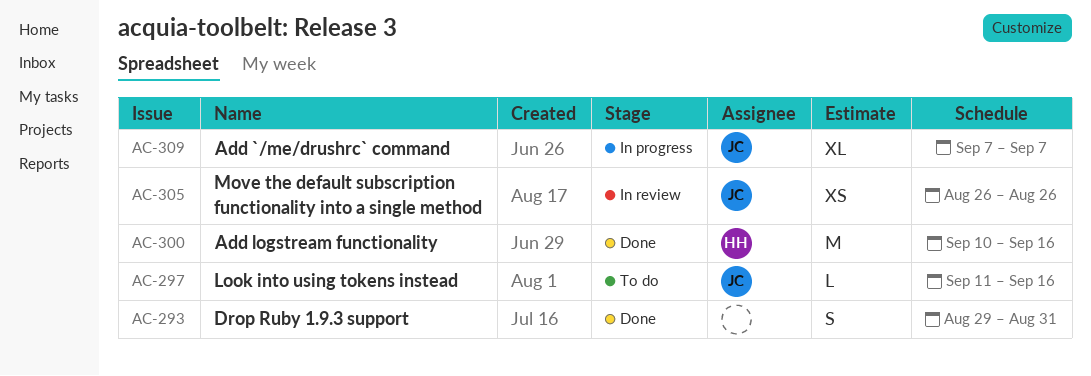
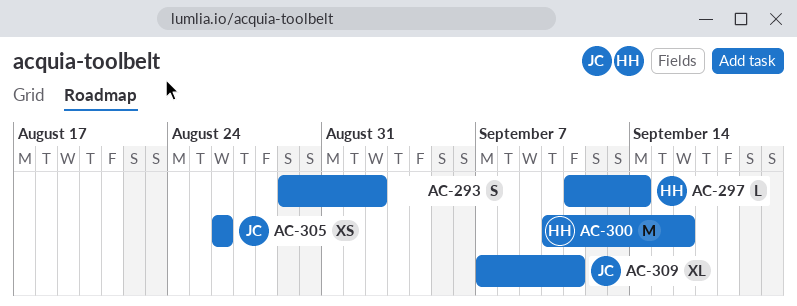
AC-293, due: Aug 31 -> Sep 2
AC-297, owner: JC -> HH
AC-297, due: Sep 16 -> Sep 14
AC-309, due: Sep 7 -> Sep 11

